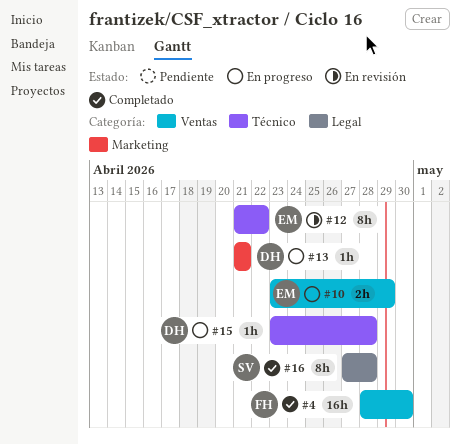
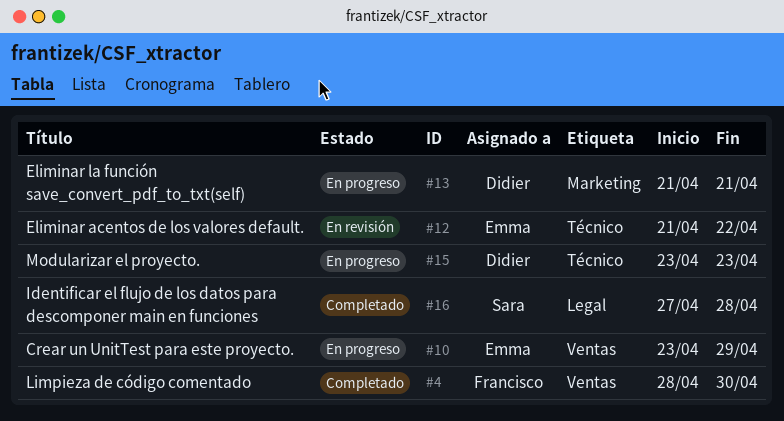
#15, due: Apr 28 -> Apr 23

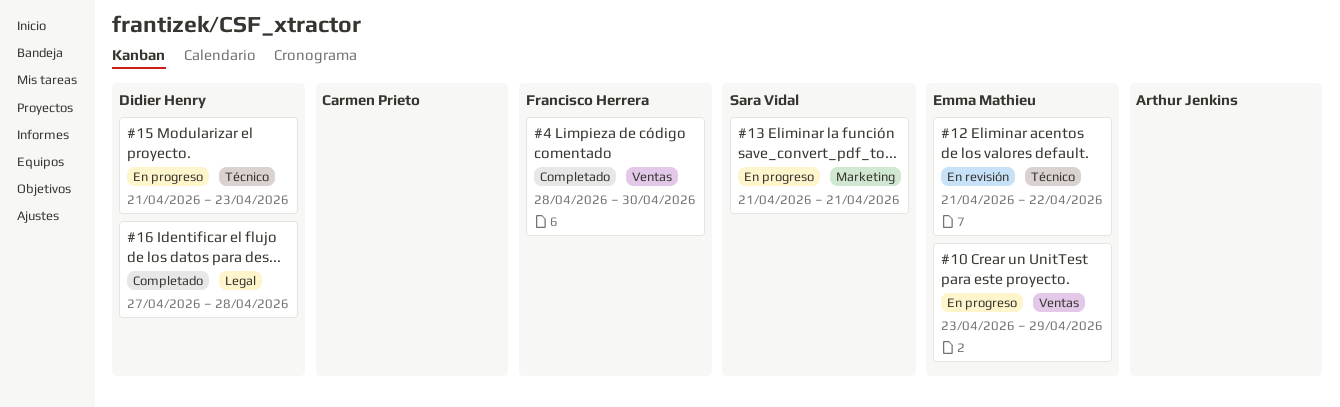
#13, owner: Didier Henry -> Sara Vidal
#15, start: Apr 23 -> Apr 21
#16, owner: Sara Vidal -> Didier Henry

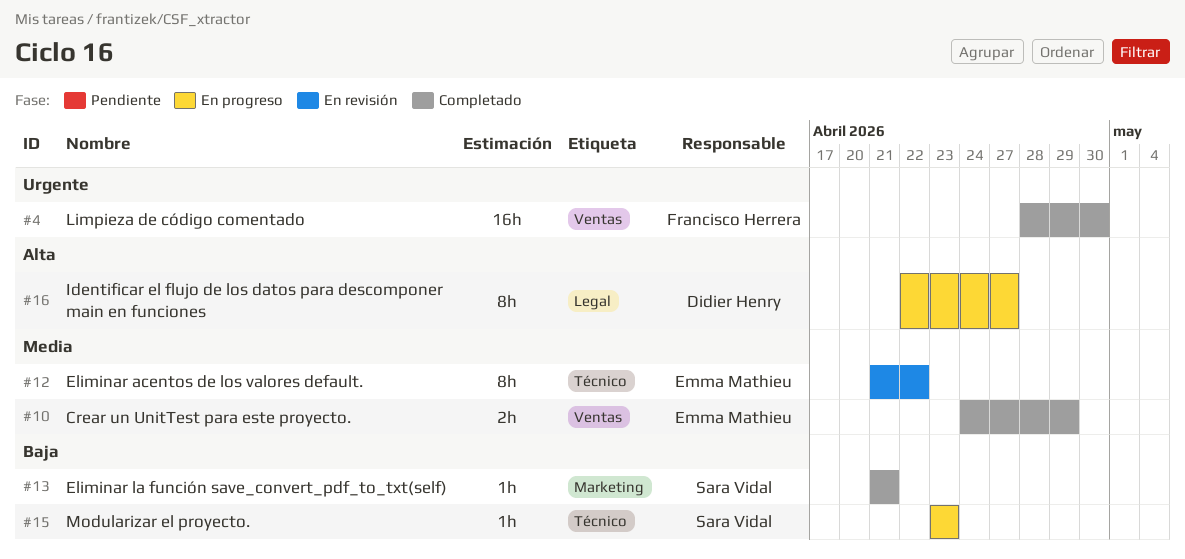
#10, status: En progreso -> Completado
#10, start: Apr 23 -> Apr 24
#13, status: En progreso -> Completado
#15, owner: Didier Henry -> Sara Vidal
#15, start: Apr 21 -> Apr 23
#16, status: Completado -> En progreso
#16, start: Apr 27 -> Apr 22
#16, due: Apr 28 -> Apr 27

